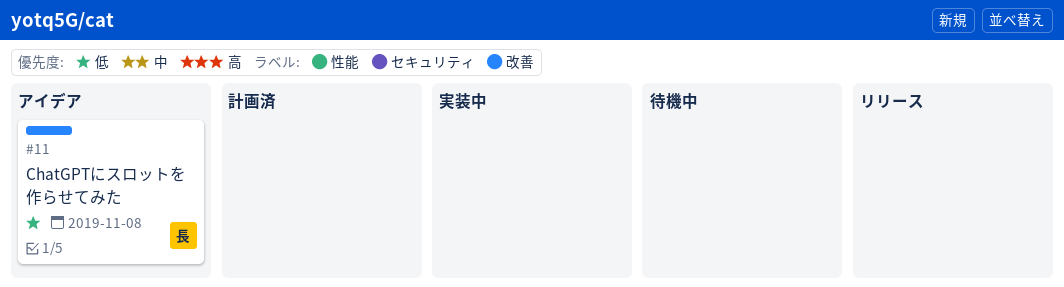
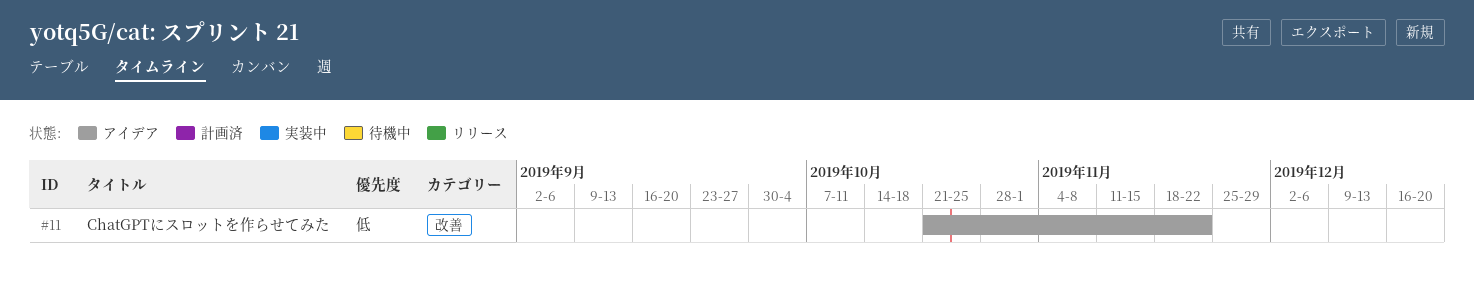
#11, due: Nov 8 -> Nov 22

